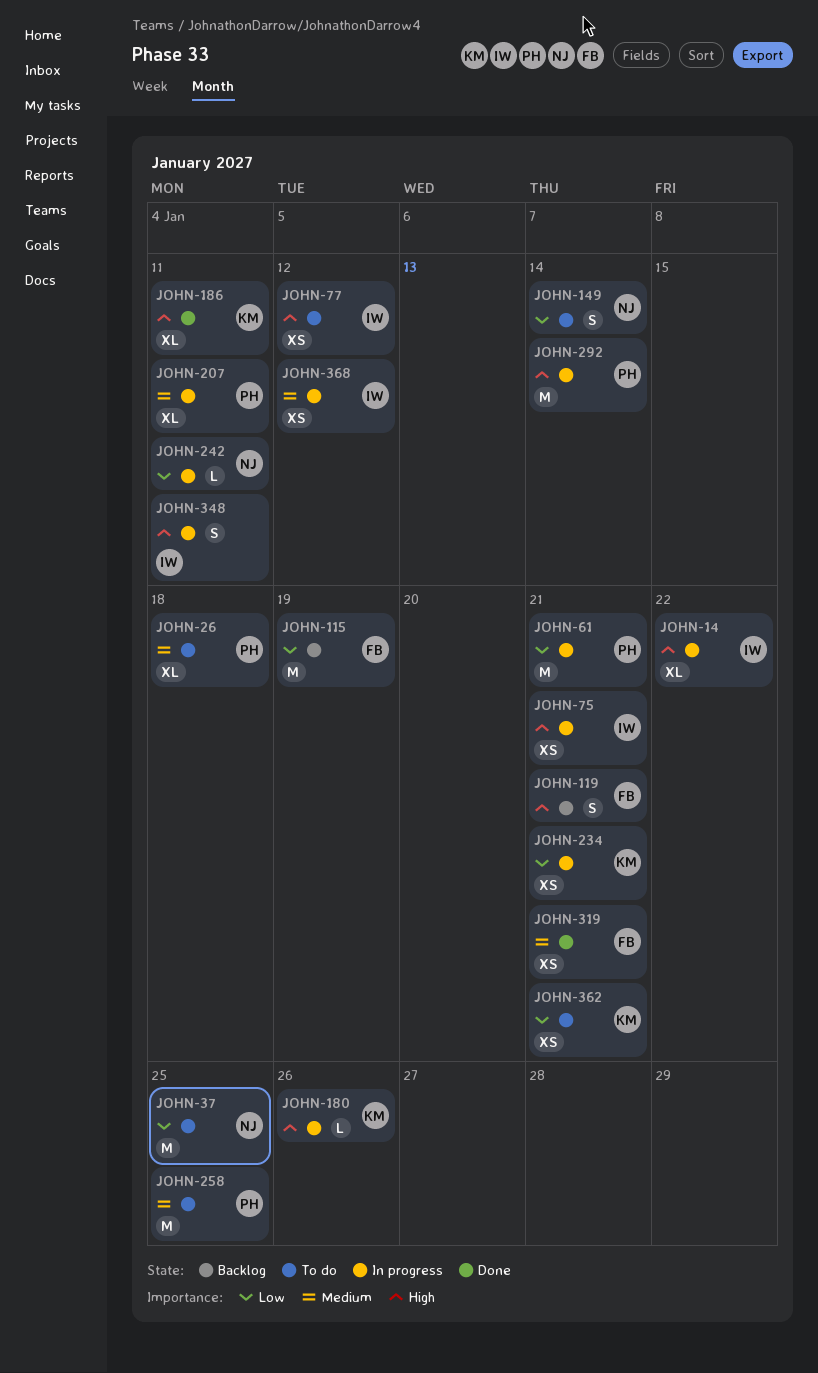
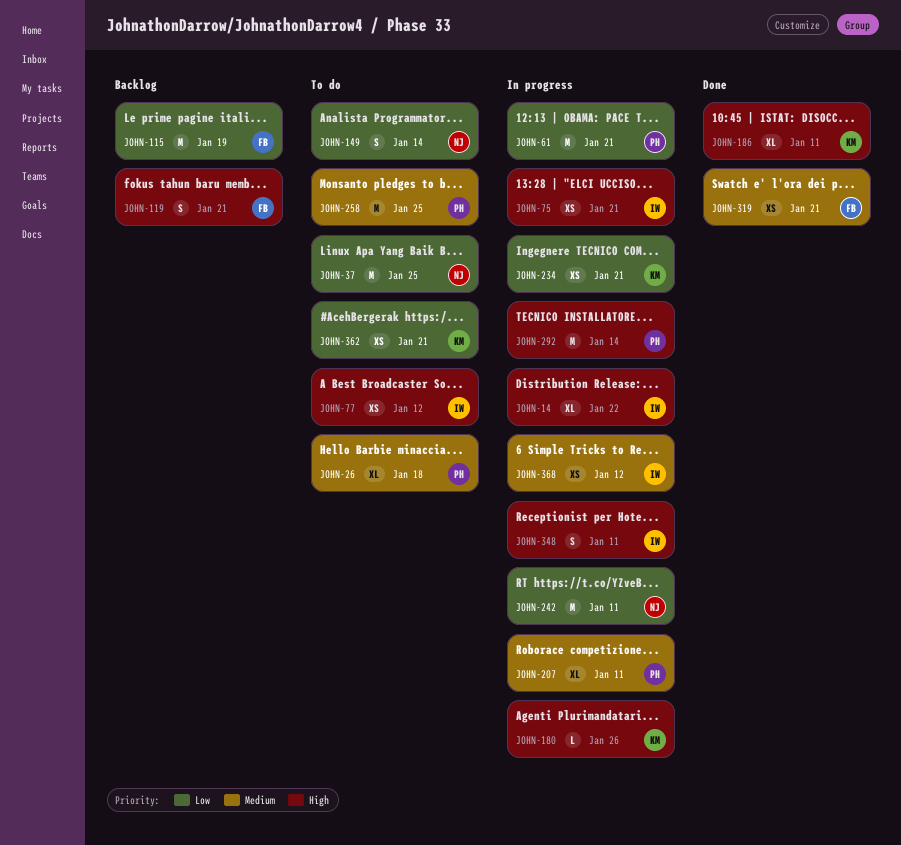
JOHN-242, estimate: L -> M

